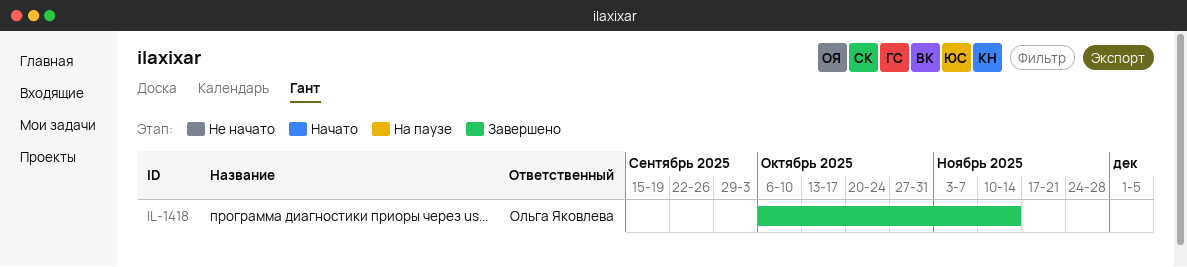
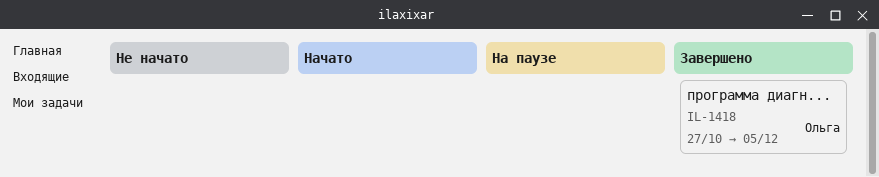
IL-1418, start: Oct 6 -> Oct 27
IL-1418, due: Nov 14 -> Dec 5

